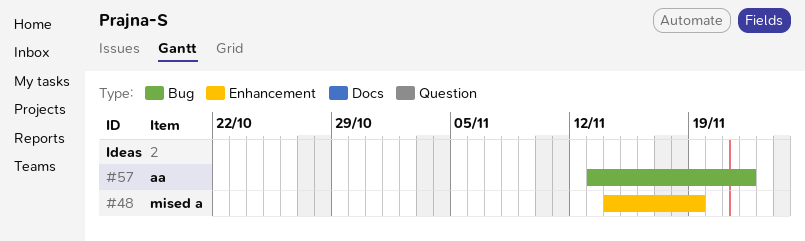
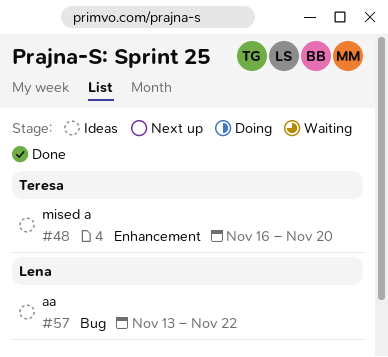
#48, start: Nov 14 -> Nov 16
#48, due: Nov 19 -> Nov 20

